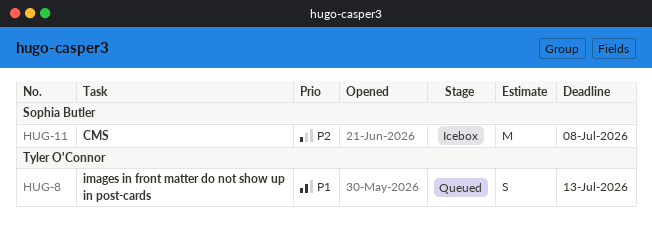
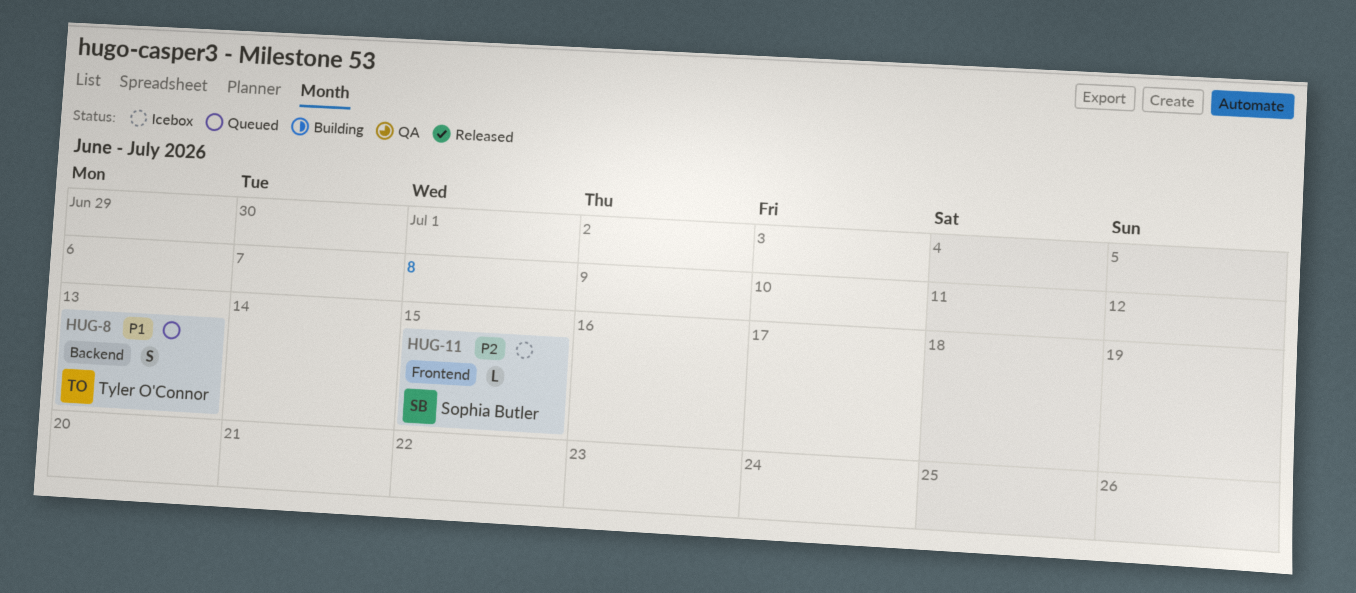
HUG-11, estimate: M -> L
HUG-11, due: Jul 8 -> Jul 15

